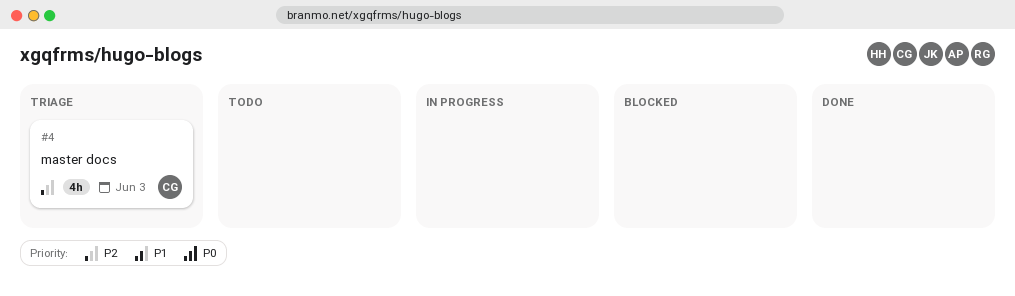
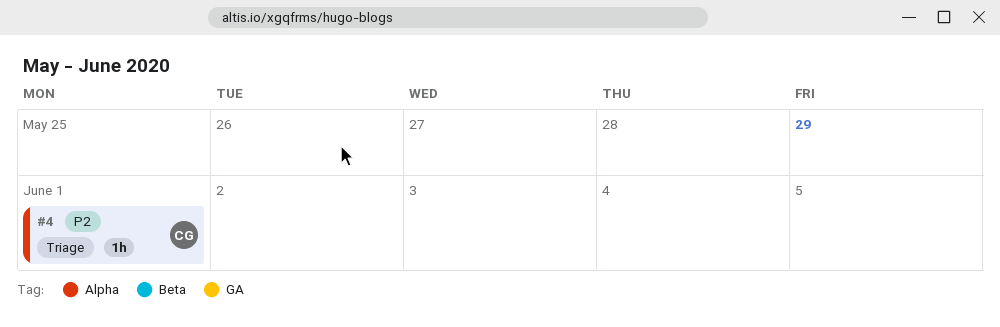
#4, estimate: 4h -> 1h
#4, due: Jun 3 -> Jun 1

